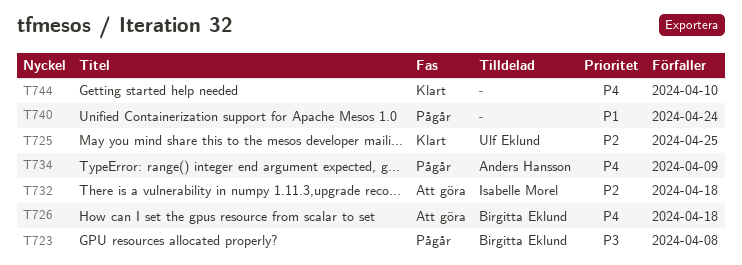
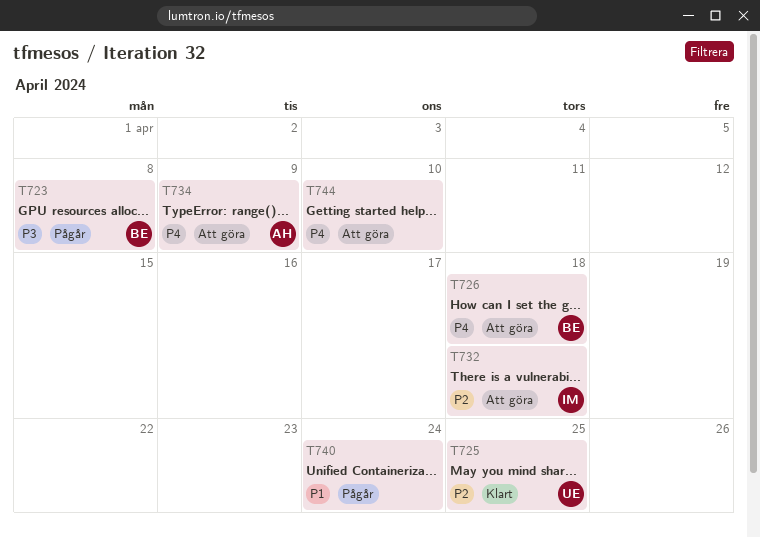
T734, status: Pågår -> Att göra
T744, status: Klart -> Att göra

